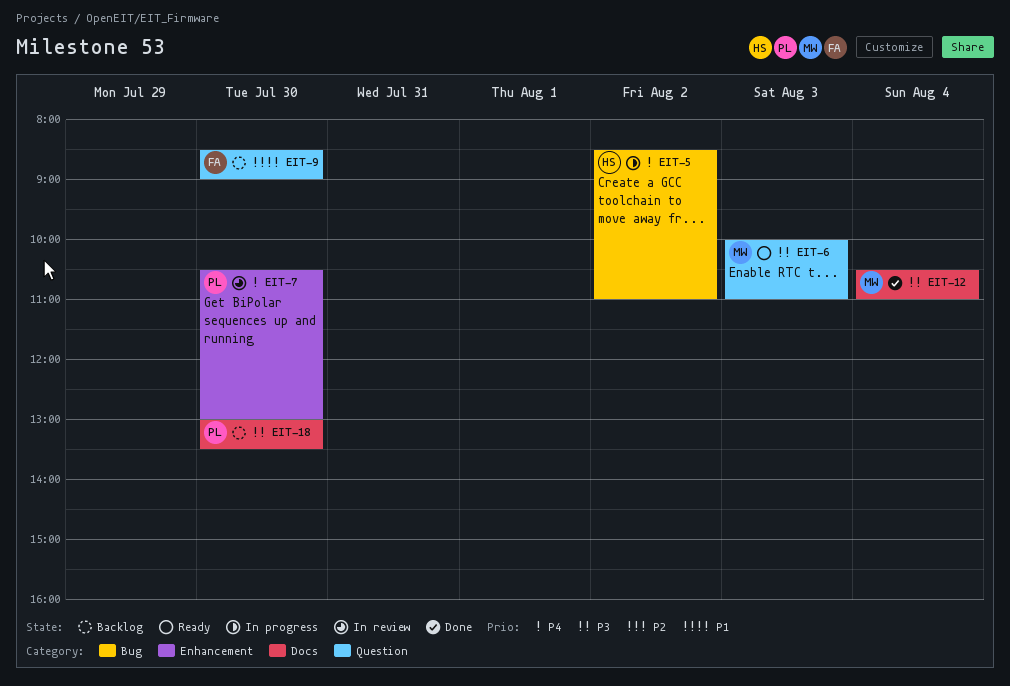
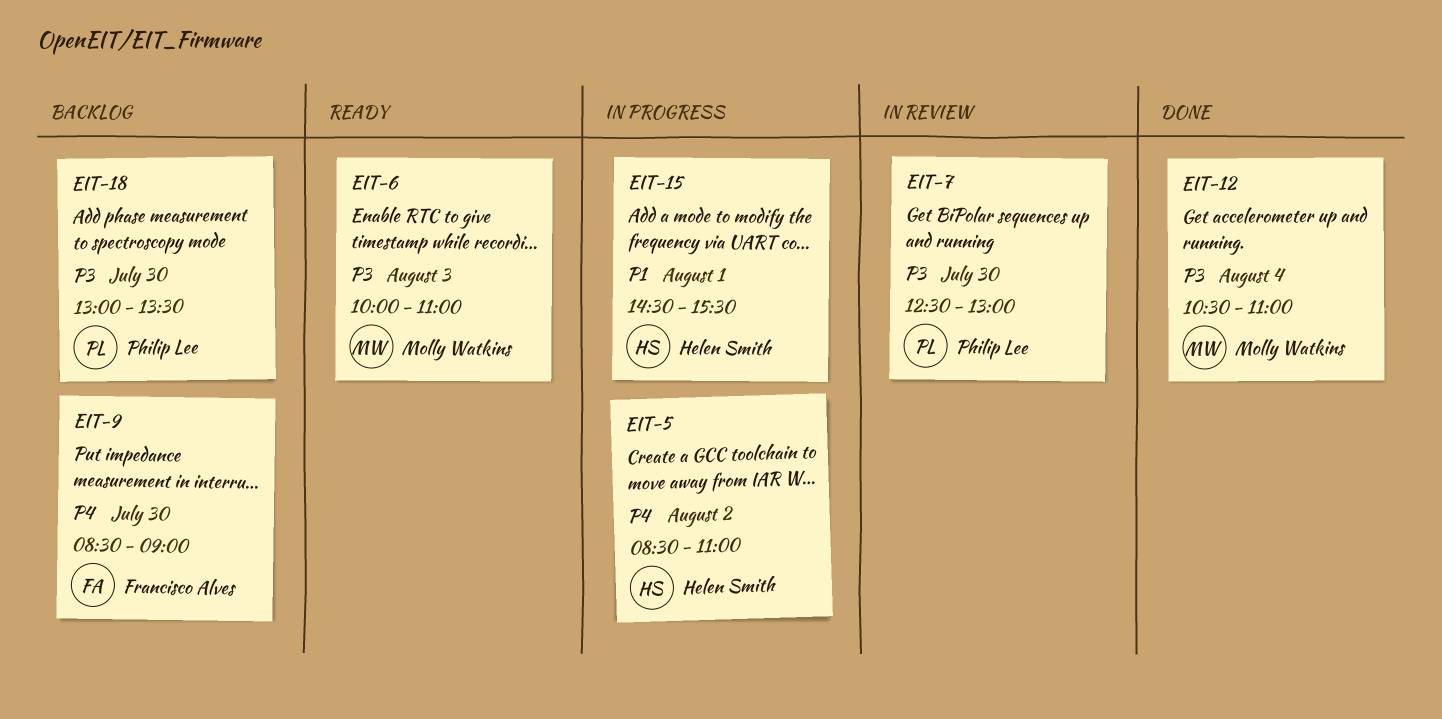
EIT-7, priority: P4 -> P3
EIT-7, begins: 10:30 -> 12:30
EIT-9, priority: P1 -> P4
EIT-15: none -> present

